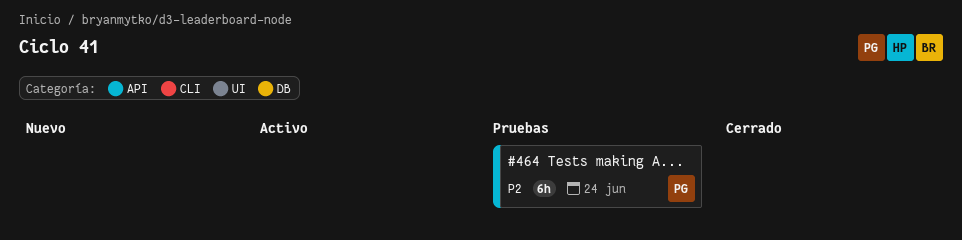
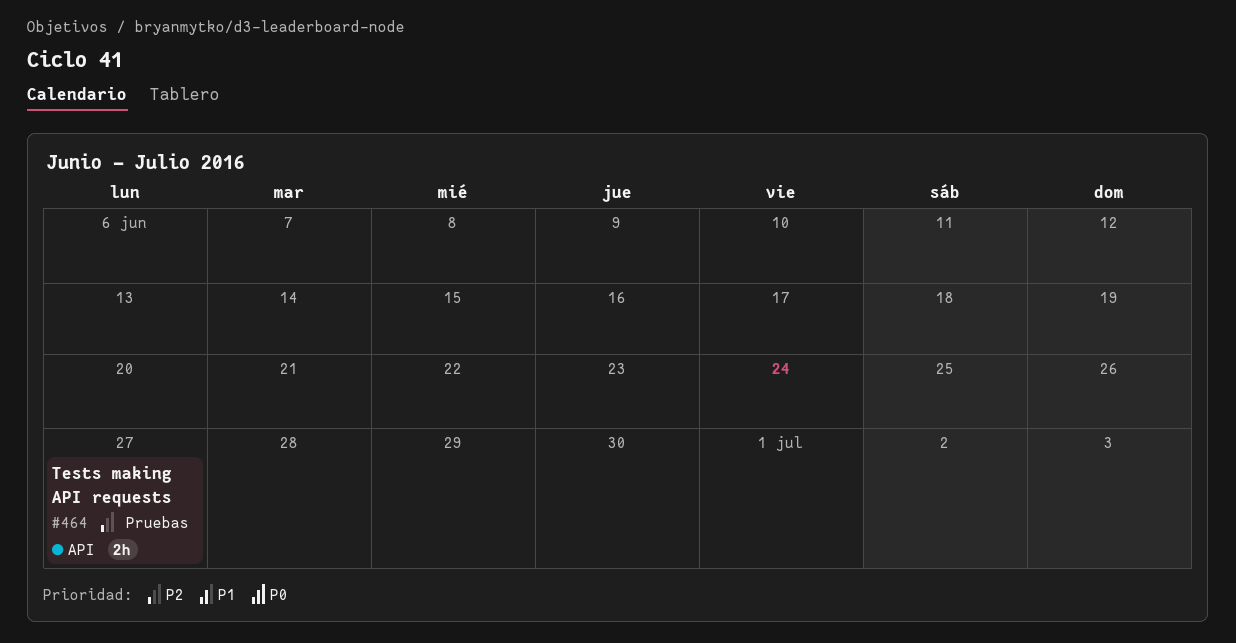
#464, estimate: 6h -> 2h
#464, due: Jun 24 -> Jun 27

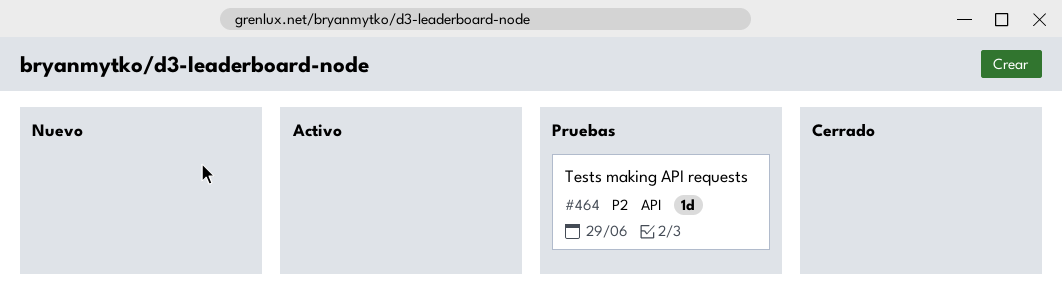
#464, estimate: 2h -> 1d
#464, due: Jun 27 -> Jun 29

